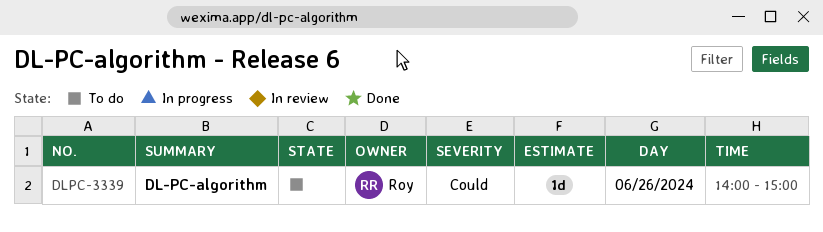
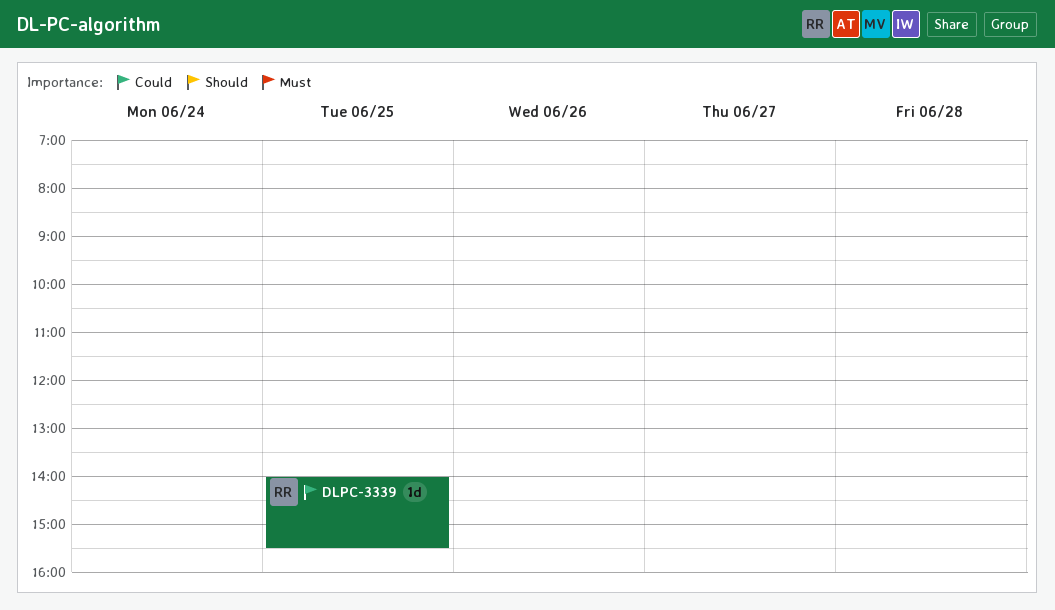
DLPC-3339, day: Jun 26 -> Jun 25
DLPC-3339, ends: 15:00 -> 15:30

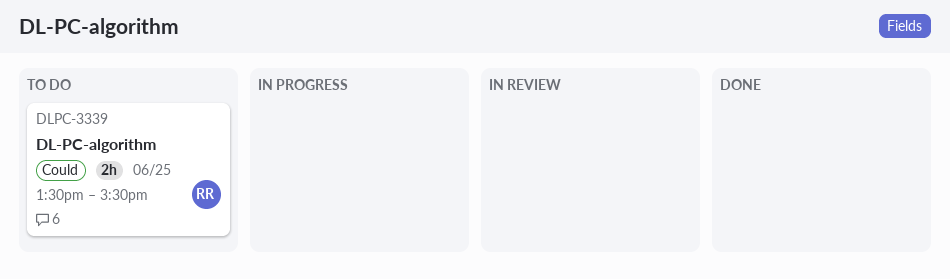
DLPC-3339, estimate: 1d -> 2h
DLPC-3339, begins: 14:00 -> 13:30

